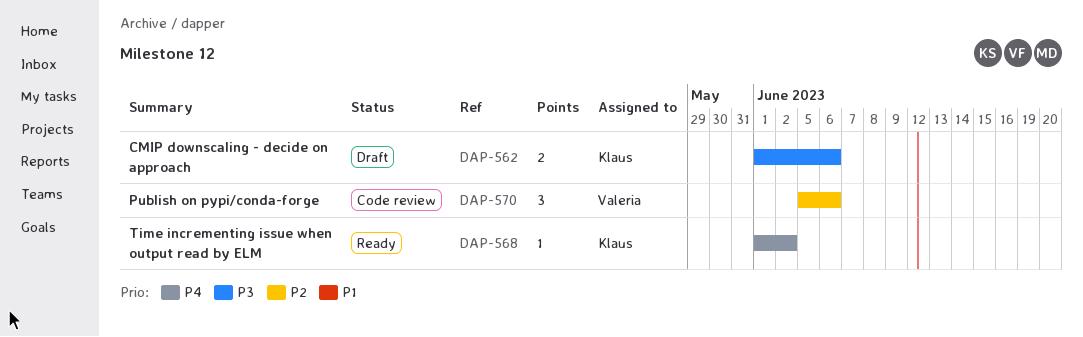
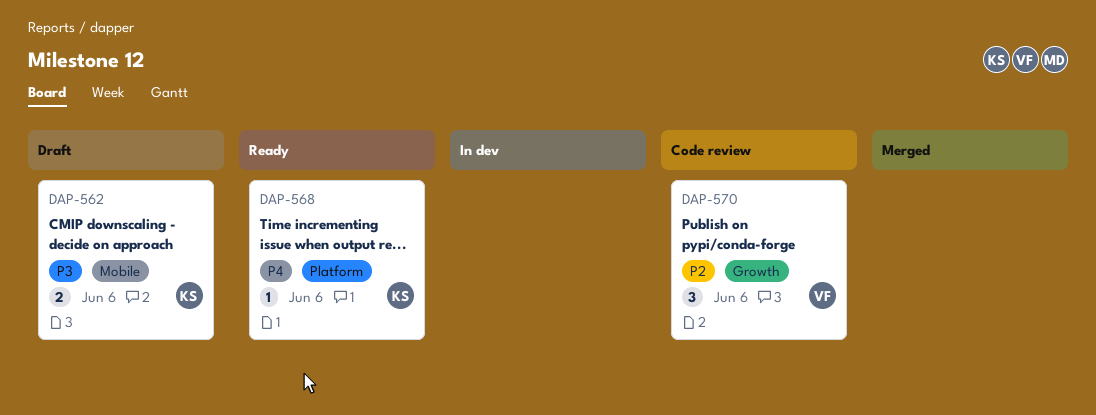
DAP-568, due: Jun 2 -> Jun 6

